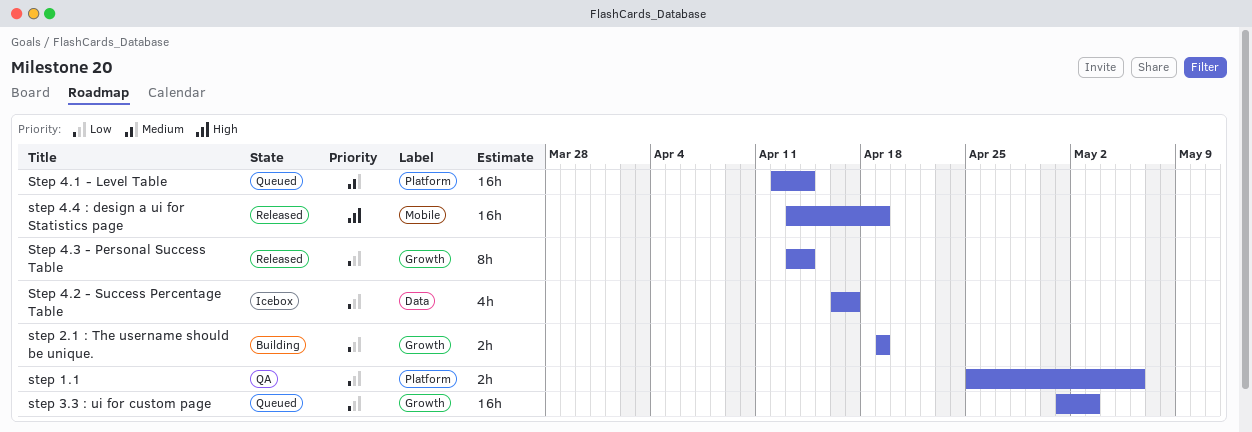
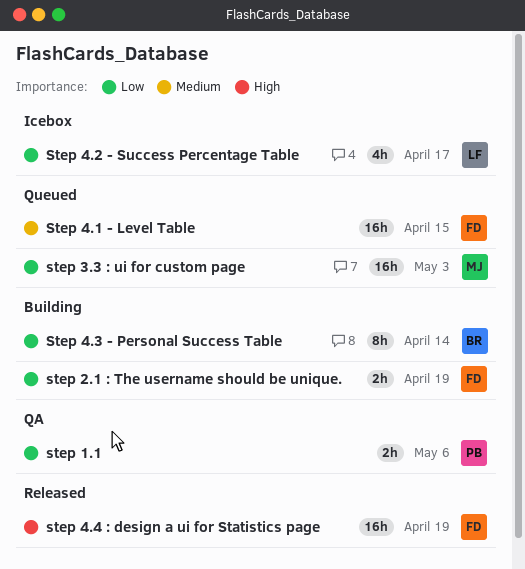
Step 4.1 - Level Table, due: Apr 14 -> Apr 15
Step 4.3 - Personal Success Table, status: Released -> Building

